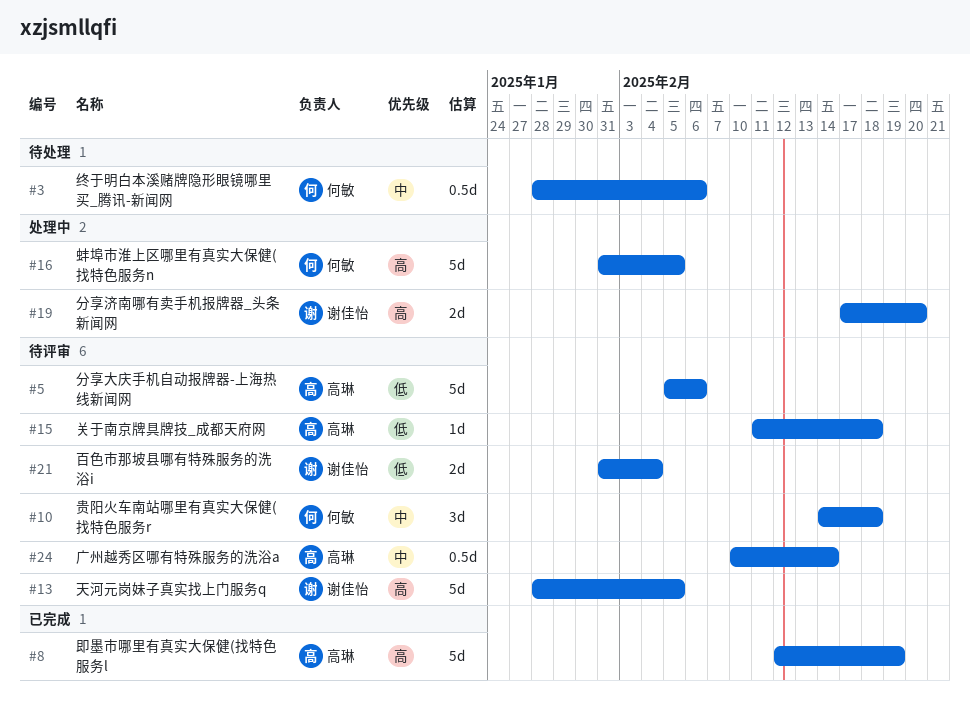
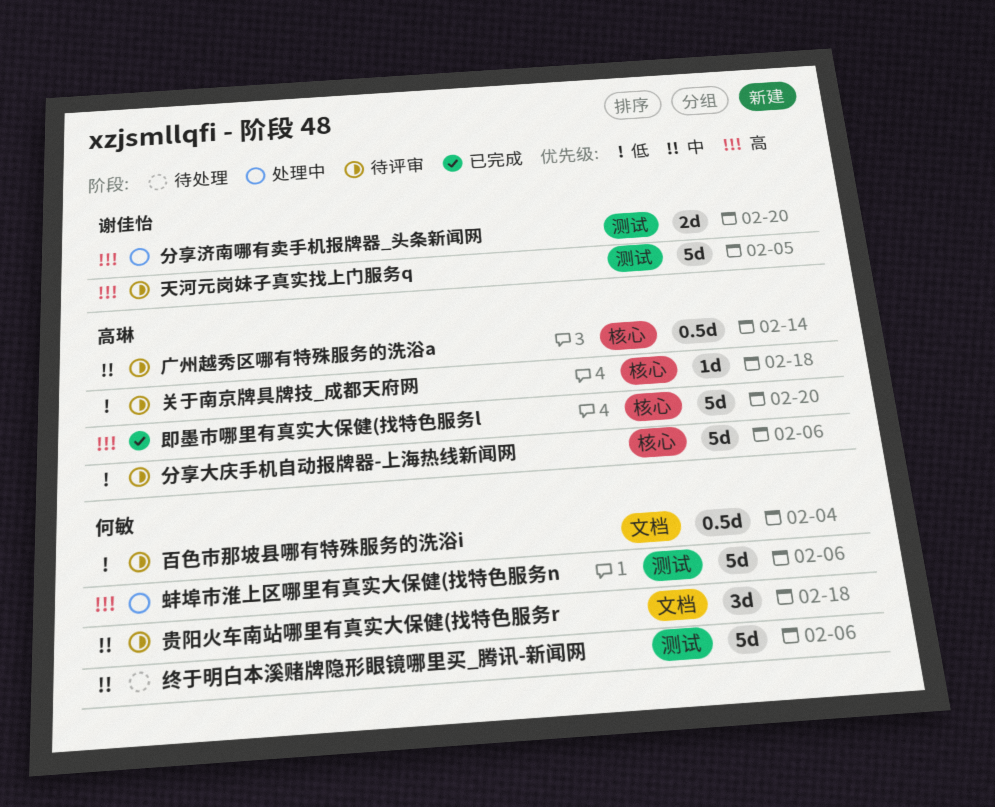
即墨市哪里有真实大保健(找特色服务l, due: Feb 19 -> Feb 20
百色市那坡县哪有特殊服务的洗浴i, owner: 谢佳怡 -> 何敏
百色市那坡县哪有特殊服务的洗浴i, estimate: 2d -> 0.5d
终于明白本溪赌牌隐形眼镜哪里买_腾讯-新闻网, estimate: 0.5d -> 5d
蚌埠市淮上区哪里有真实大保健(找特色服务n, due: Feb 5 -> Feb 6

